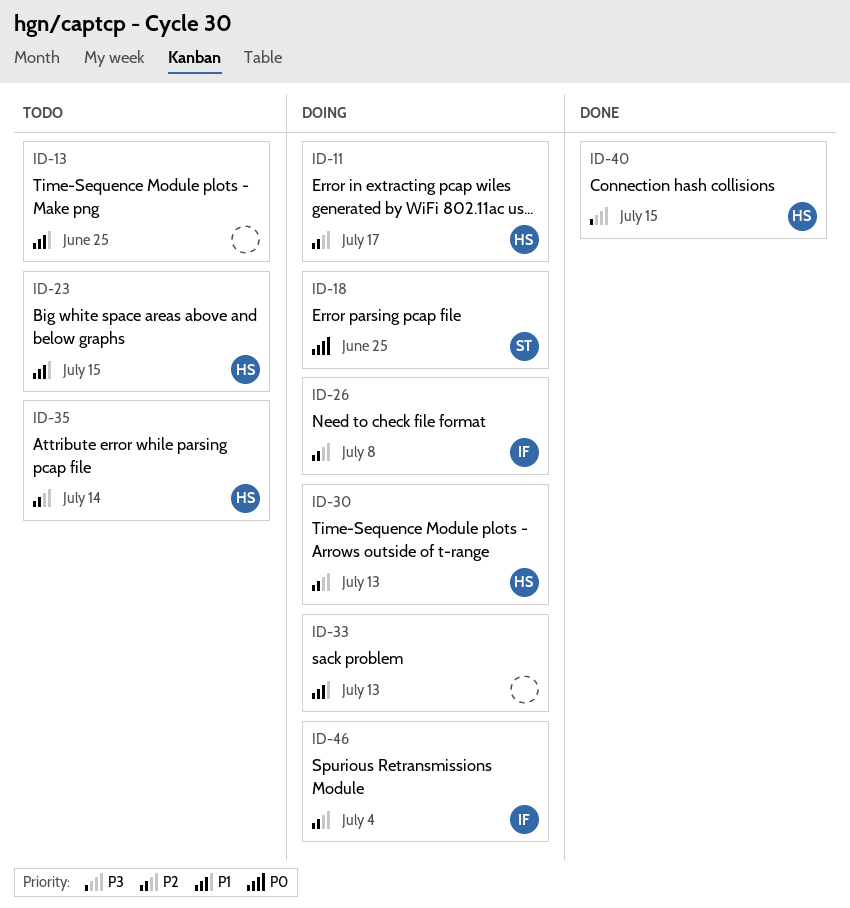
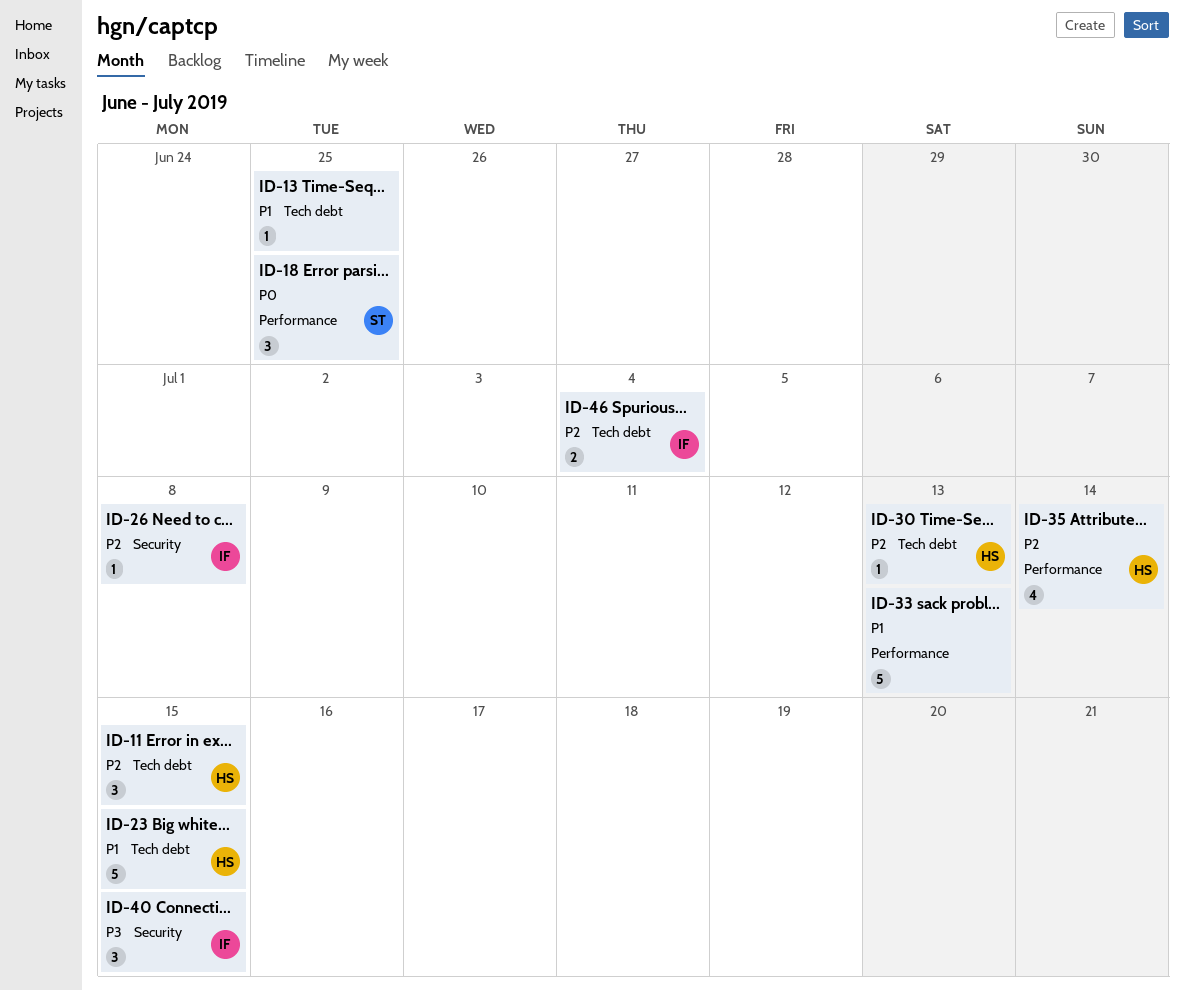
ID-11, due: Jul 17 -> Jul 15
ID-40, owner: HS -> IF

